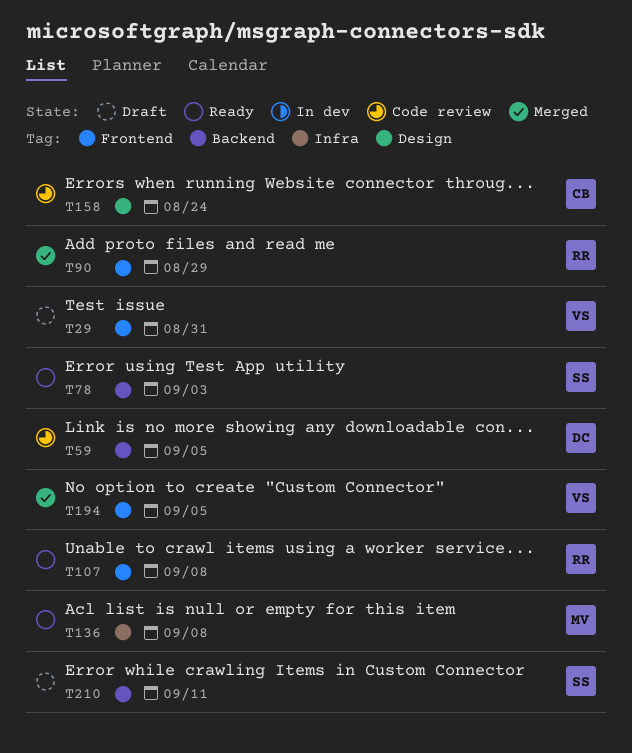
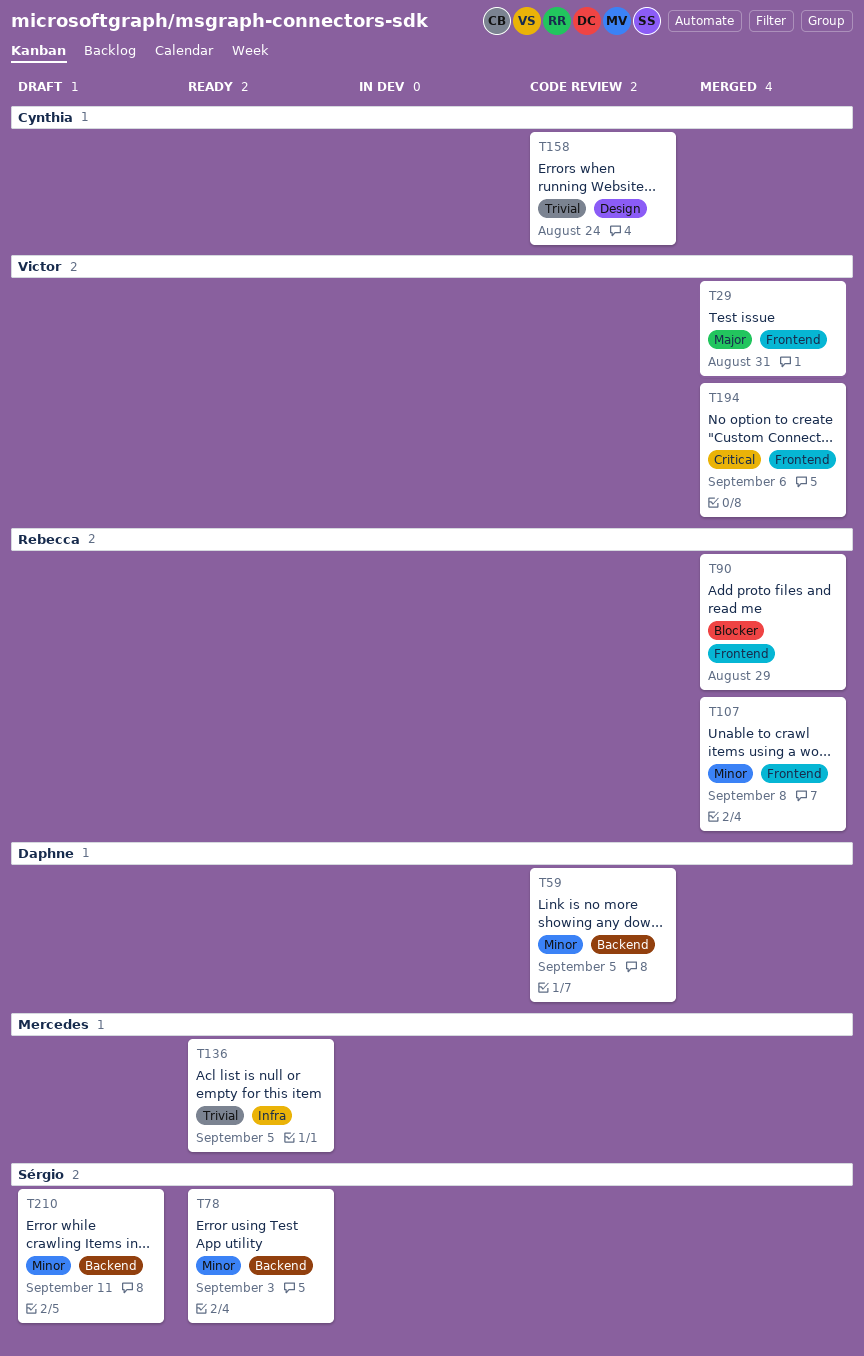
T29, status: Draft -> Merged
T107, status: Ready -> Merged
T136, due: Sep 8 -> Sep 5
T194, due: Sep 5 -> Sep 6

